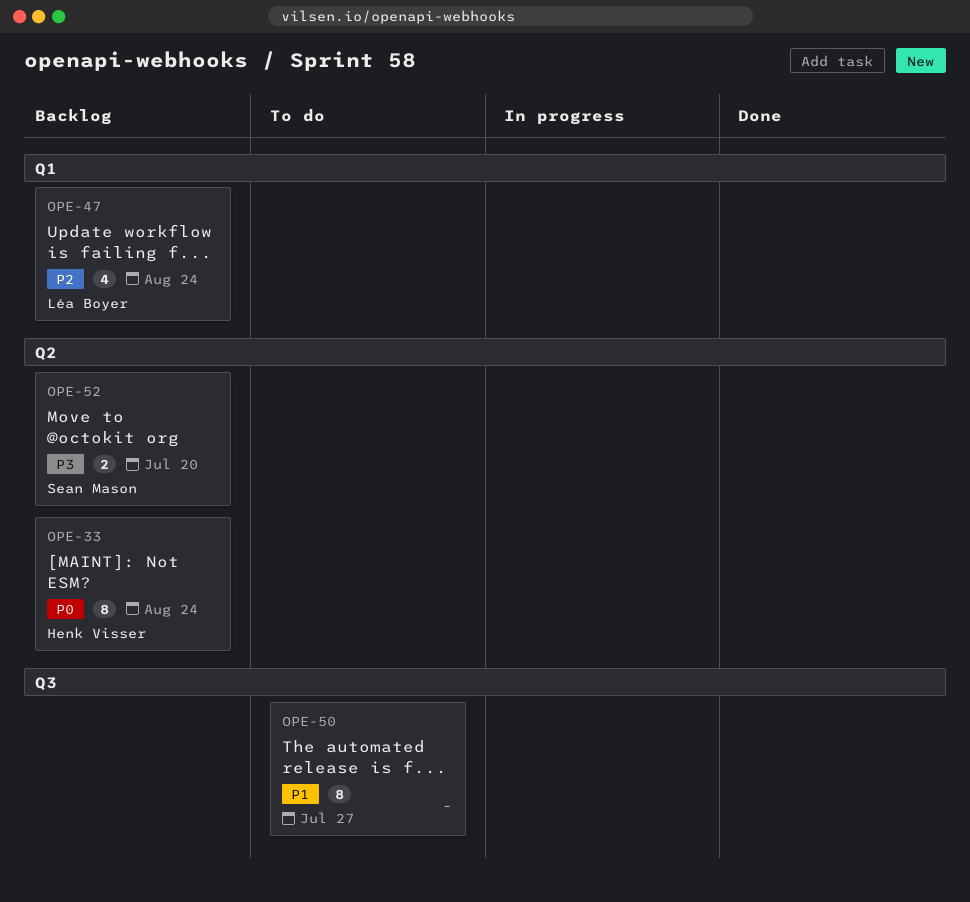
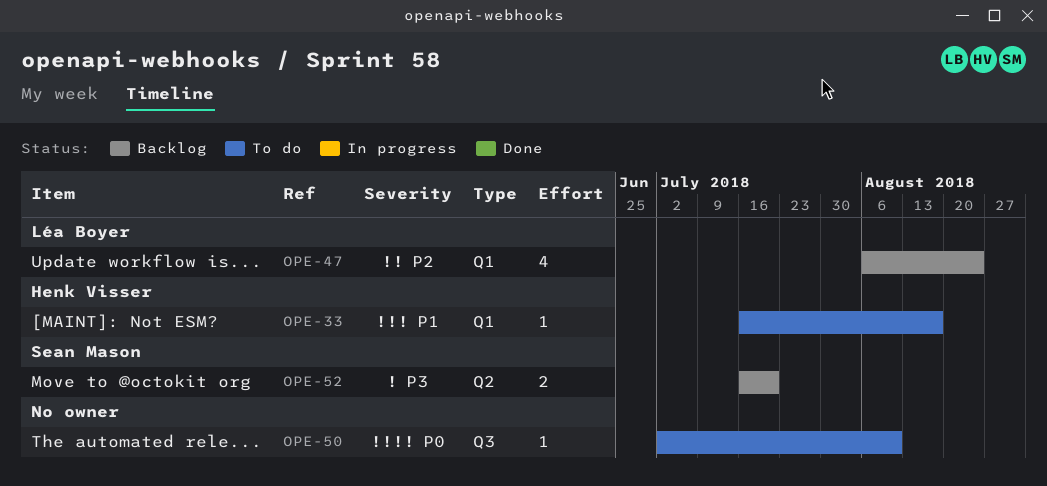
OPE-33, status: Backlog -> To do
OPE-33, priority: P0 -> P1
OPE-33, label: Q2 -> Q1
OPE-33, estimate: 8 -> 1
OPE-33, due: Aug 24 -> Aug 17
OPE-50, priority: P1 -> P0
OPE-50, estimate: 8 -> 1
OPE-50, due: Jul 27 -> Aug 10

